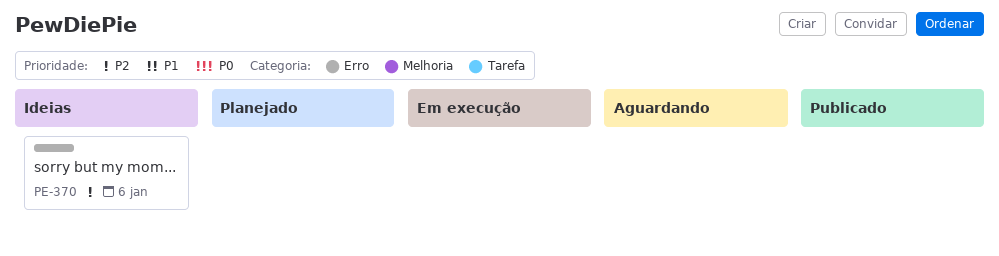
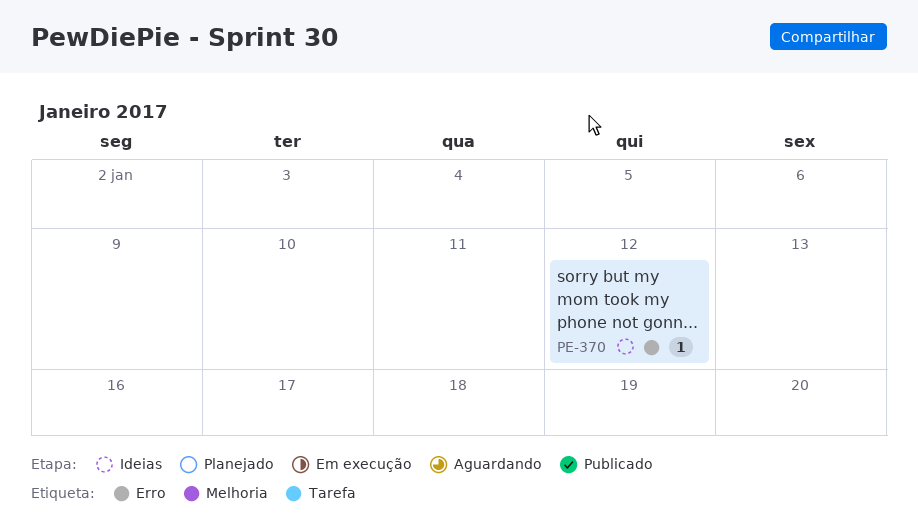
PE-370, due: Jan 6 -> Jan 12

